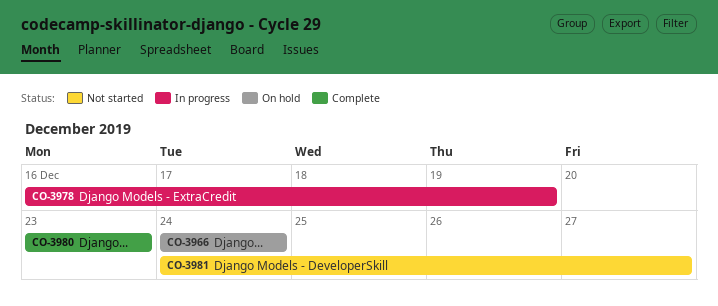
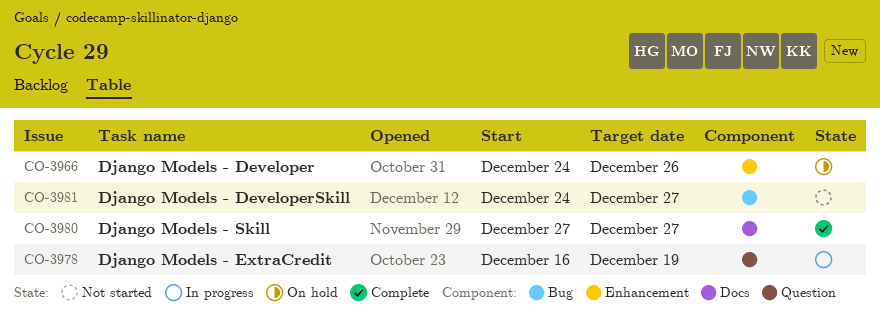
CO-3966, due: Dec 24 -> Dec 26
CO-3980, start: Dec 23 -> Dec 27
CO-3980, due: Dec 23 -> Dec 27

